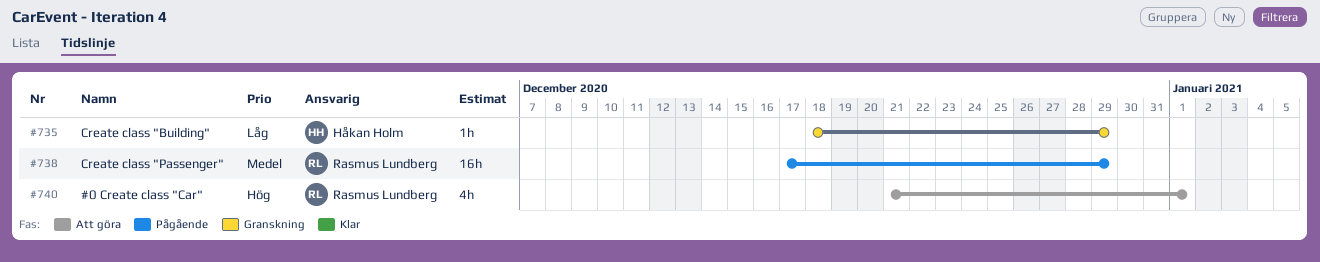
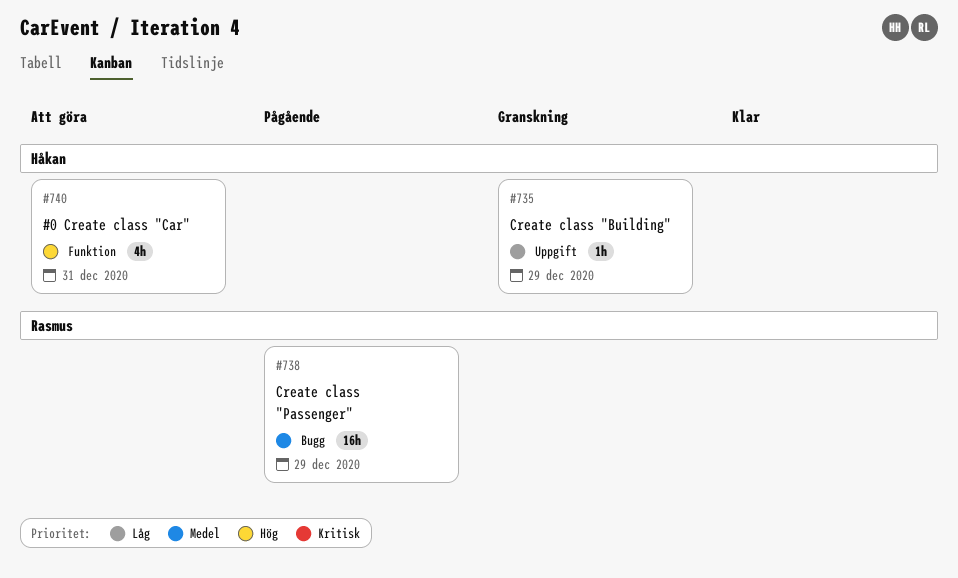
#740, owner: Rasmus Lundberg -> Håkan Holm
#740, due: Jan 1 -> Dec 31

